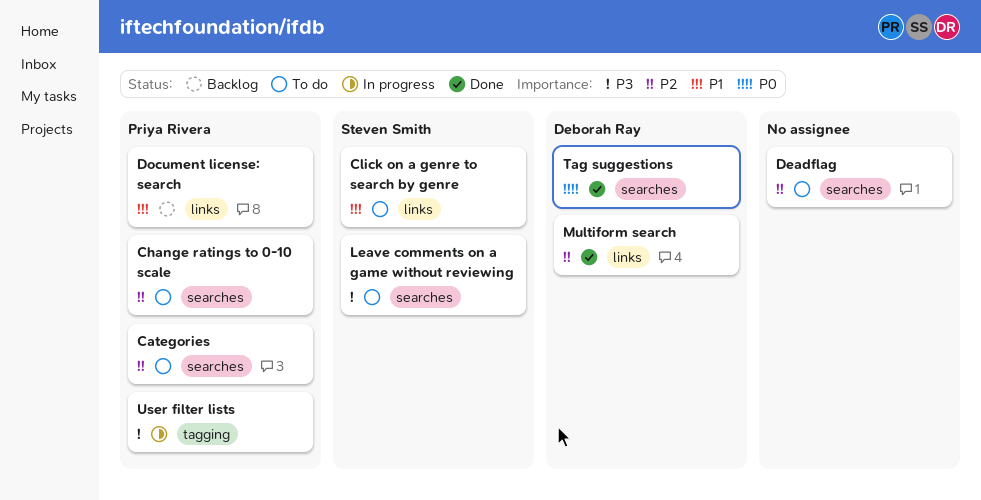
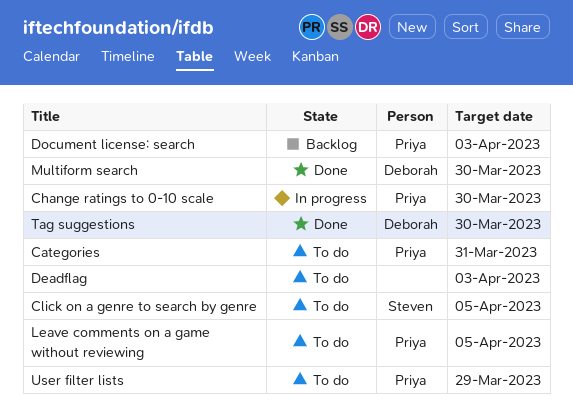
Change ratings to 0-10 scale, status: To do -> In progress
Leave comments on a game without reviewing, owner: Steven Smith -> Priya Rivera
User filter lists, status: In progress -> To do

